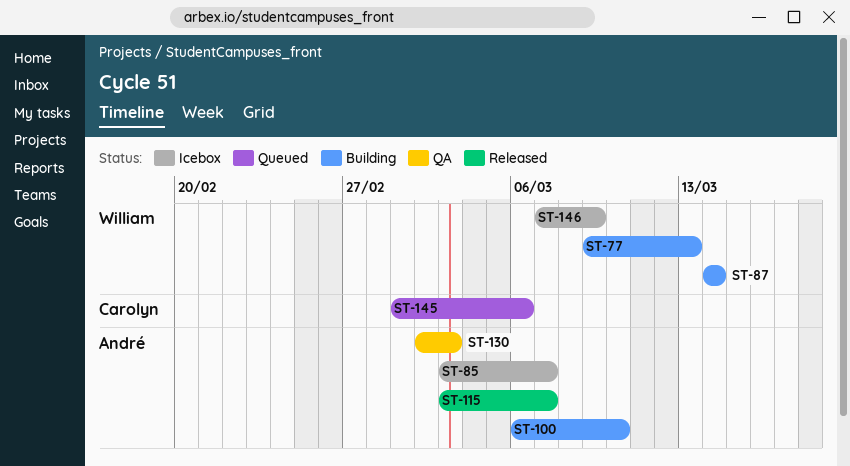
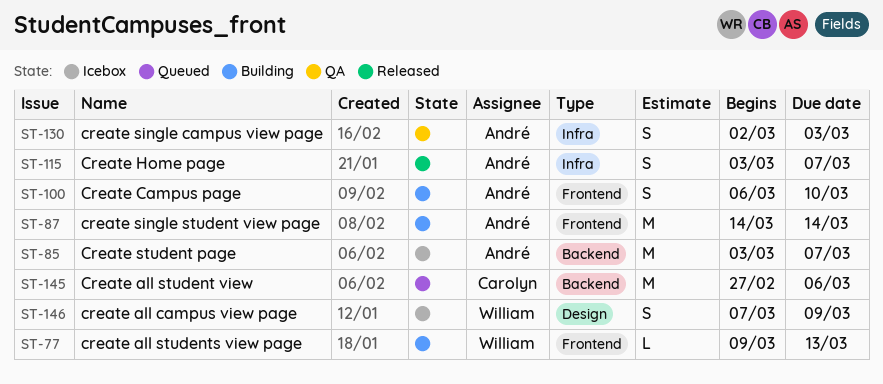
ST-87, owner: William -> André
ST-145, start: Mar 1 -> Feb 27

